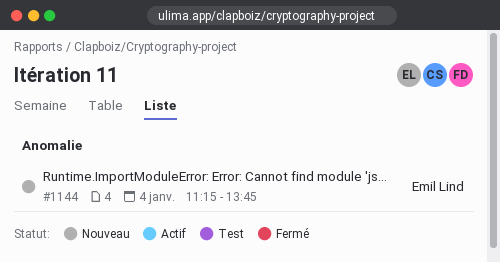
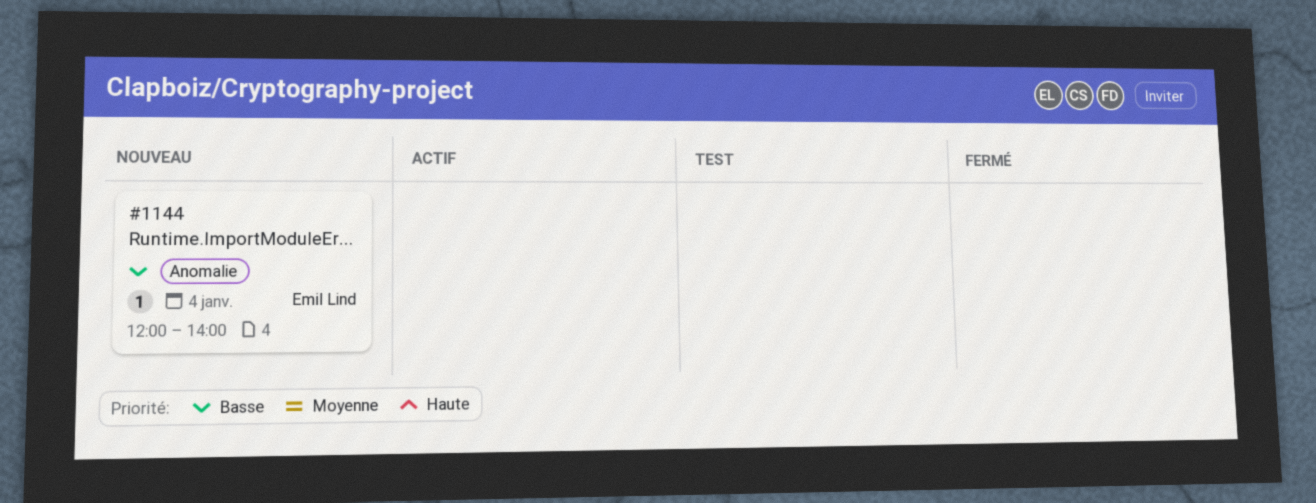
#1144, begins: 11:15 -> 12:00
#1144, ends: 13:45 -> 14:00

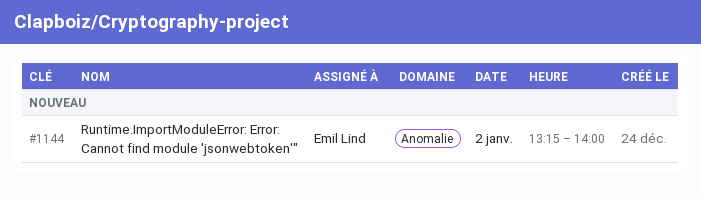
#1144, day: Jan 4 -> Jan 2
#1144, begins: 12:00 -> 13:15

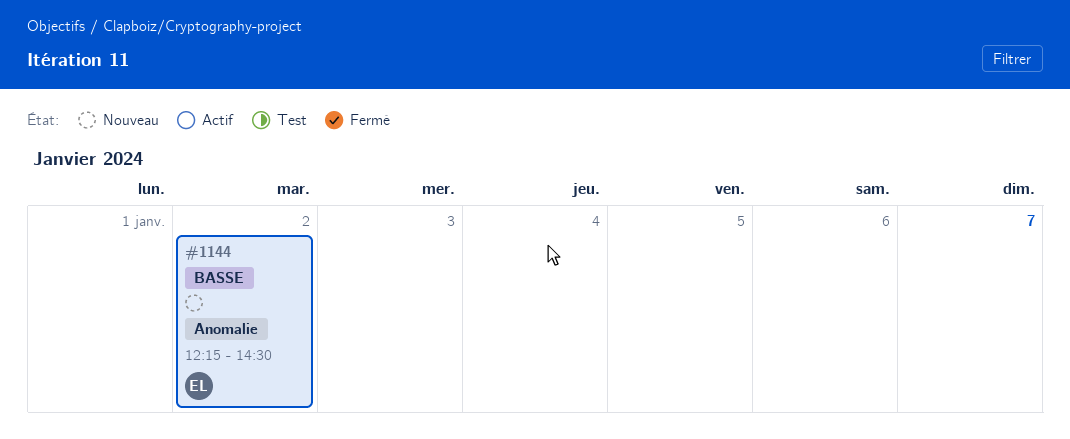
#1144, begins: 13:15 -> 12:15
#1144, ends: 14:00 -> 14:30

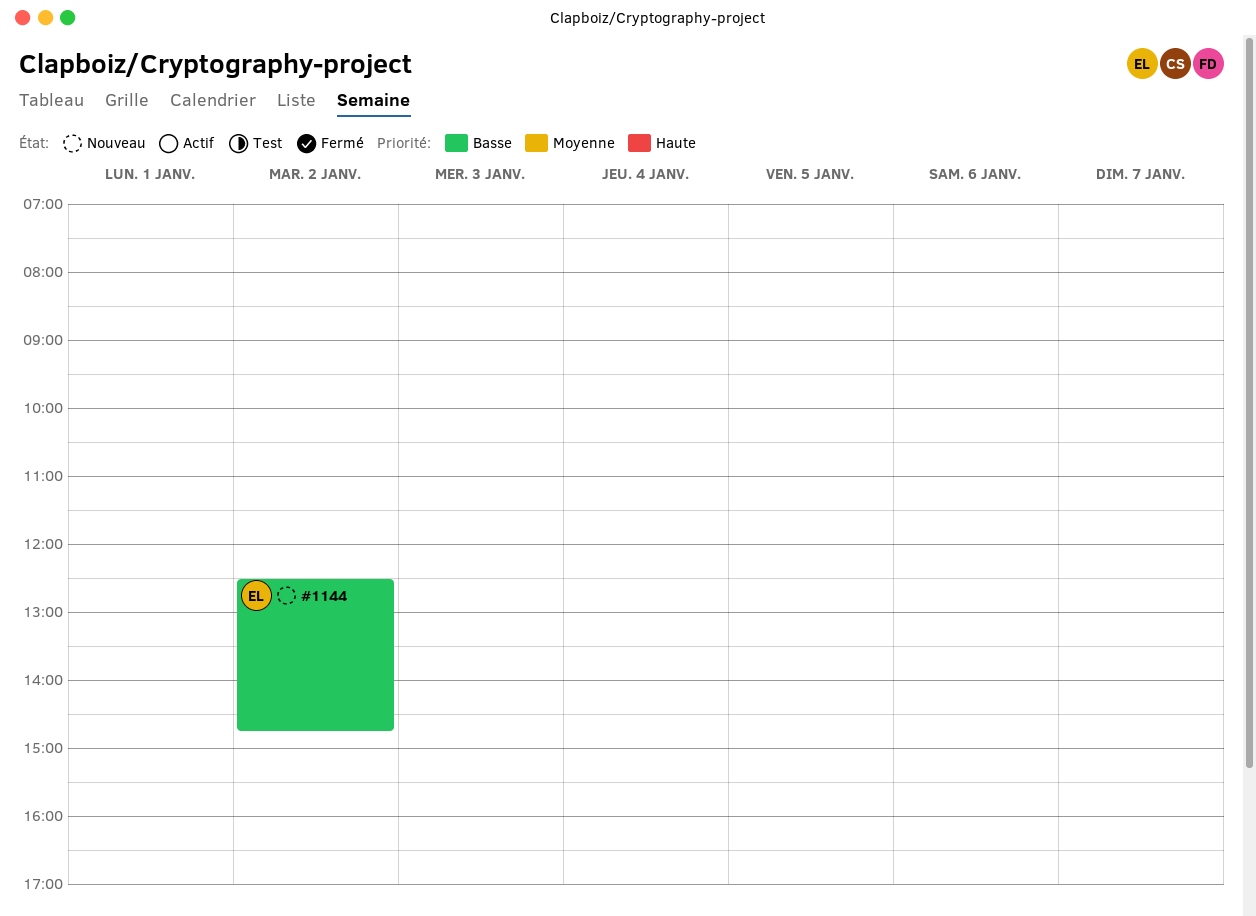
#1144, begins: 12:15 -> 12:30
#1144, ends: 14:30 -> 14:45

